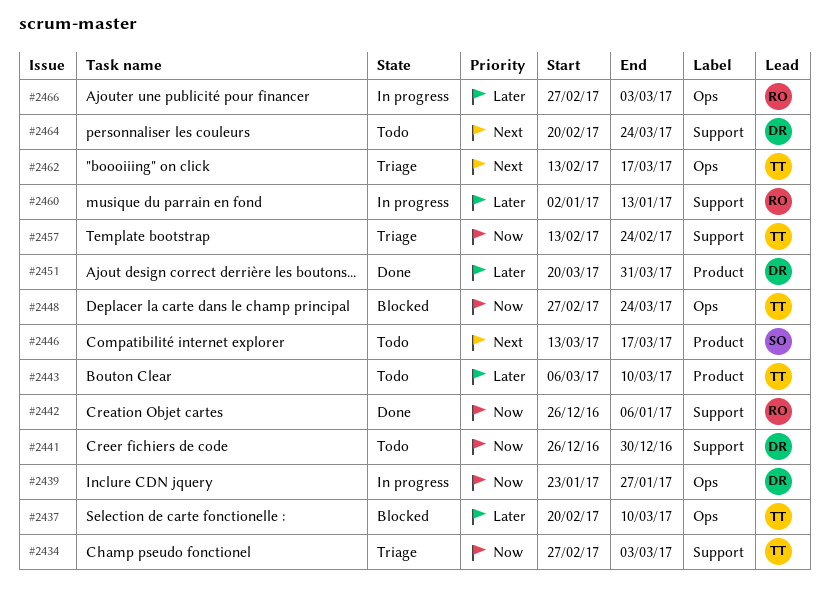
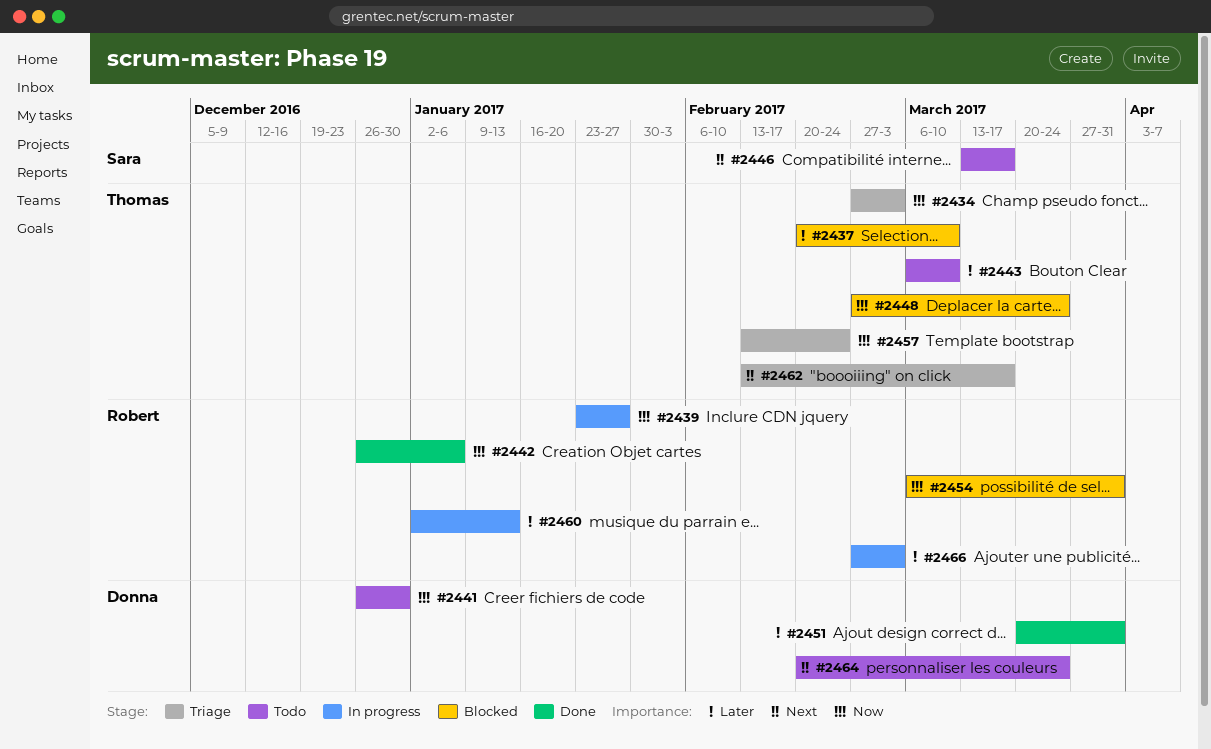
#2439, owner: Donna -> Robert
#2454: none -> present

